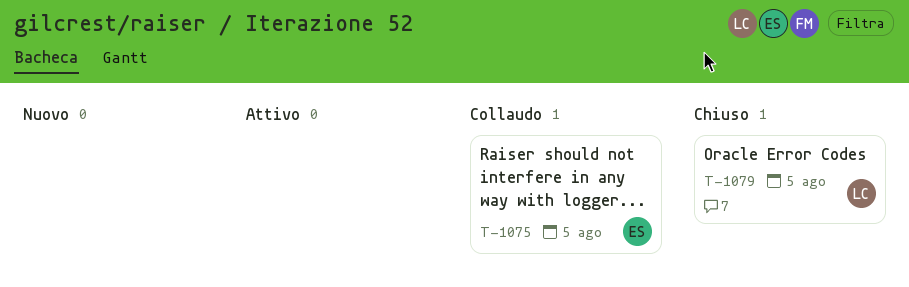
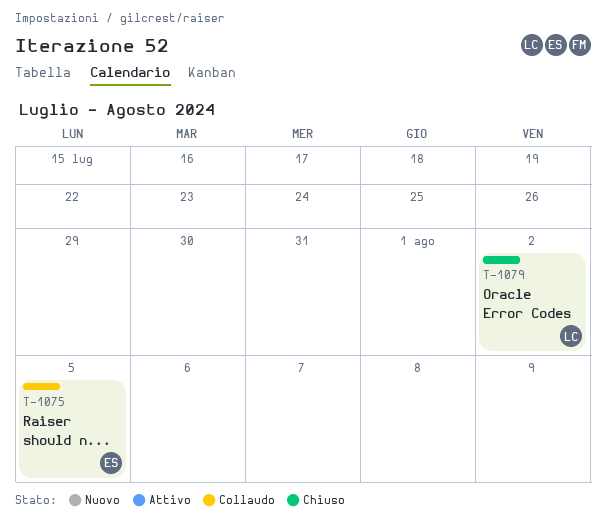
T-1079, due: Aug 5 -> Aug 2

